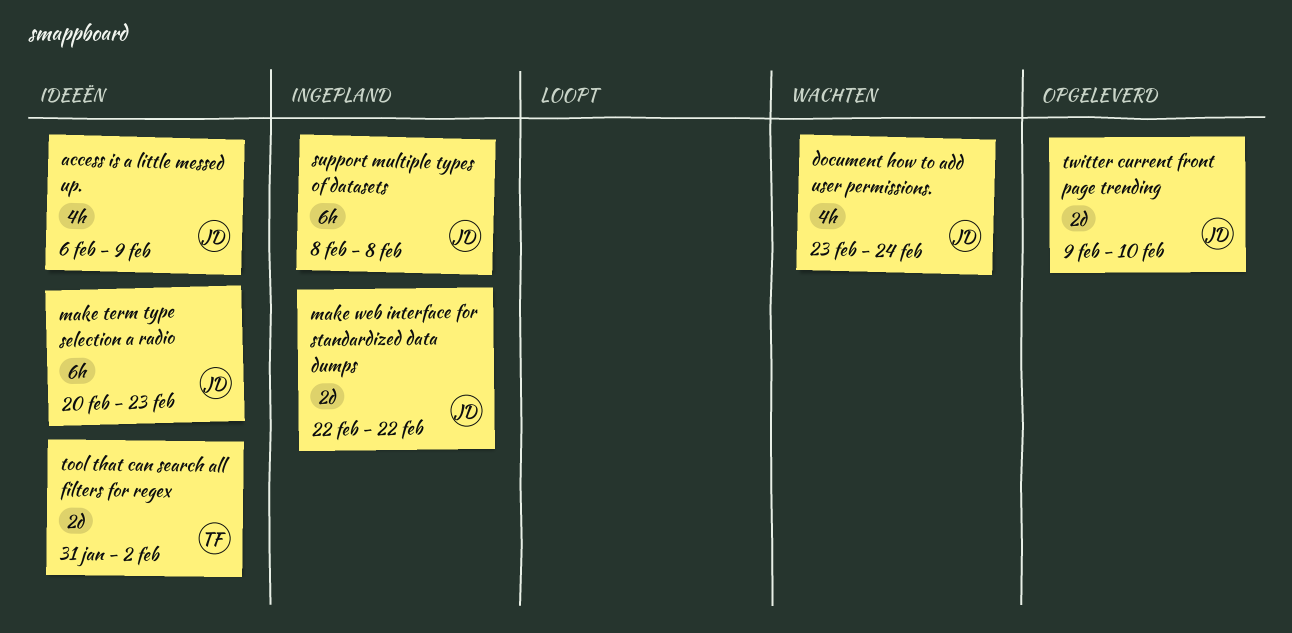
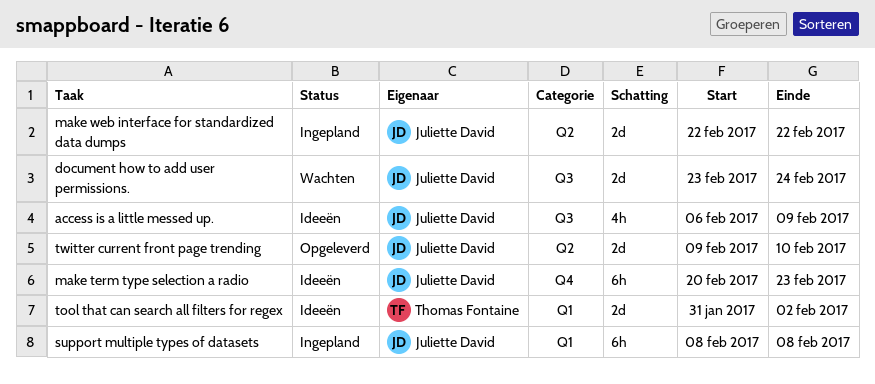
document how to add user permissions., estimate: 4h -> 2d

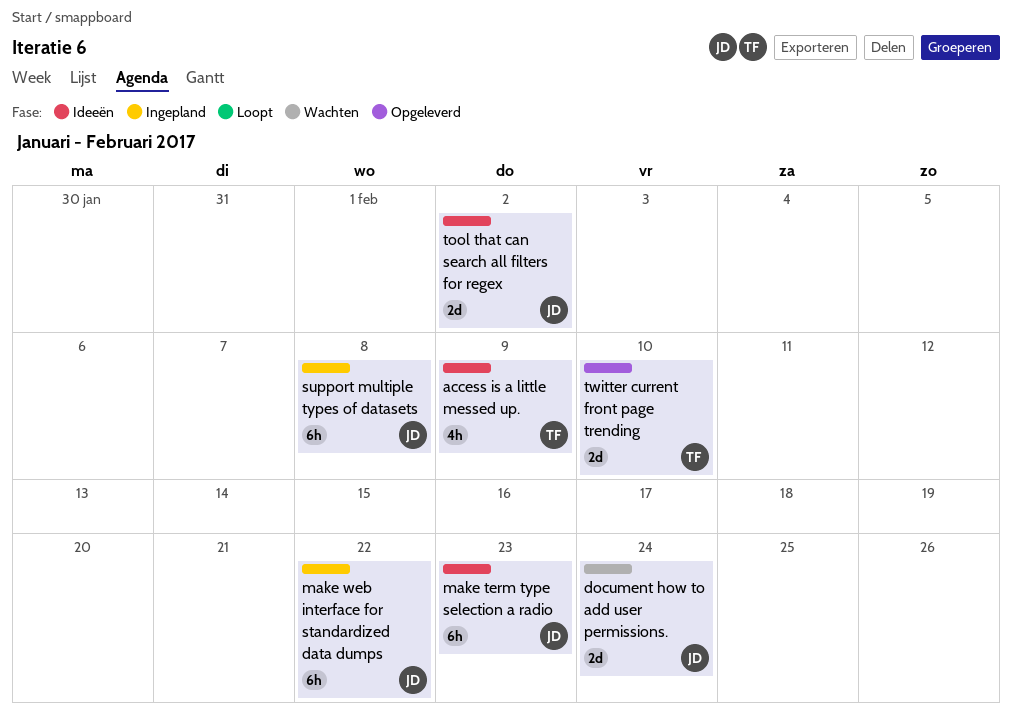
access is a little messed up., owner: Juliette David -> Thomas Fontaine
make web interface for standardized data dumps, estimate: 2d -> 6h
tool that can search all filters for regex, owner: Thomas Fontaine -> Juliette David
twitter current front page trending, owner: Juliette David -> Thomas Fontaine

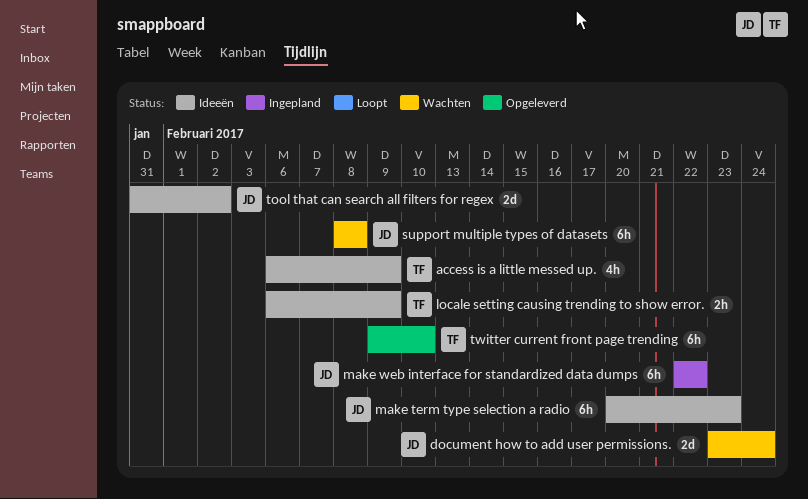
locale setting causing trending to show error.: none -> present
support multiple types of datasets, status: Ingepland -> Wachten
twitter current front page trending, estimate: 2d -> 6h

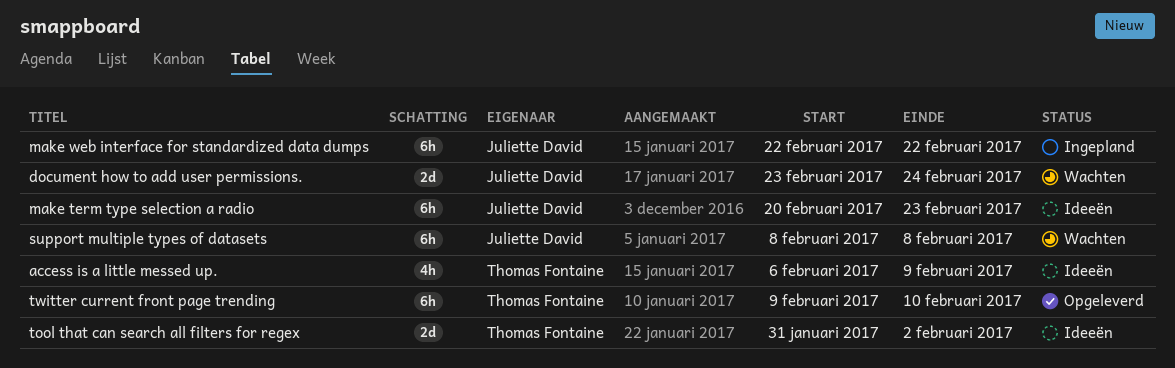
locale setting causing trending to show error.: present -> none
tool that can search all filters for regex, owner: Juliette David -> Thomas Fontaine

